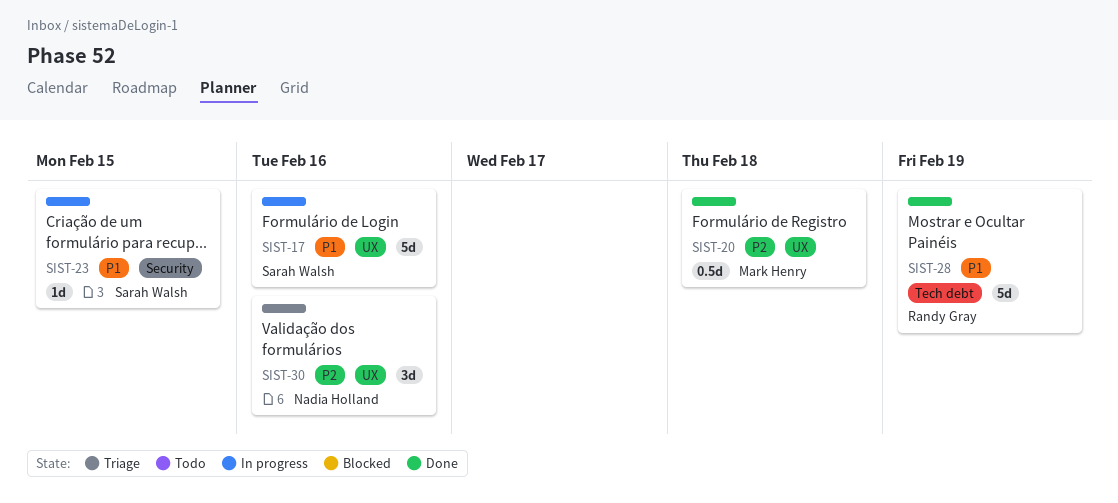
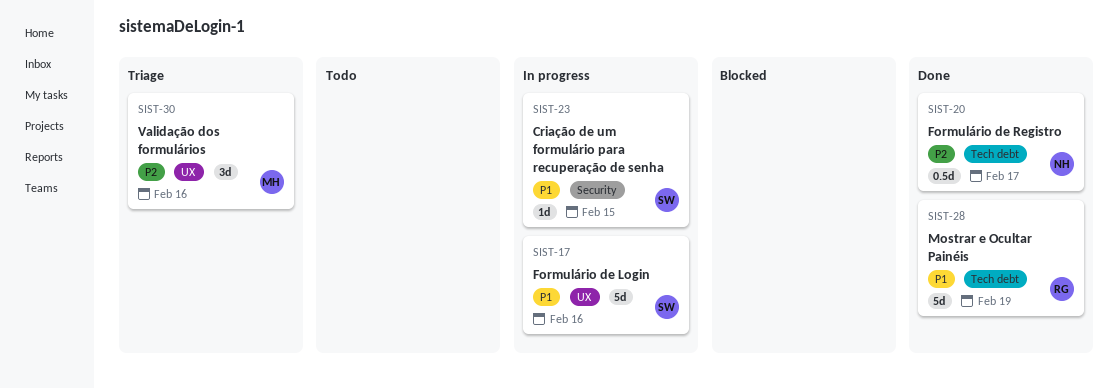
SIST-20, owner: Mark Henry -> Nadia Holland
SIST-20, label: UX -> Tech debt
SIST-20, due: Feb 18 -> Feb 17
SIST-30, owner: Nadia Holland -> Mark Henry

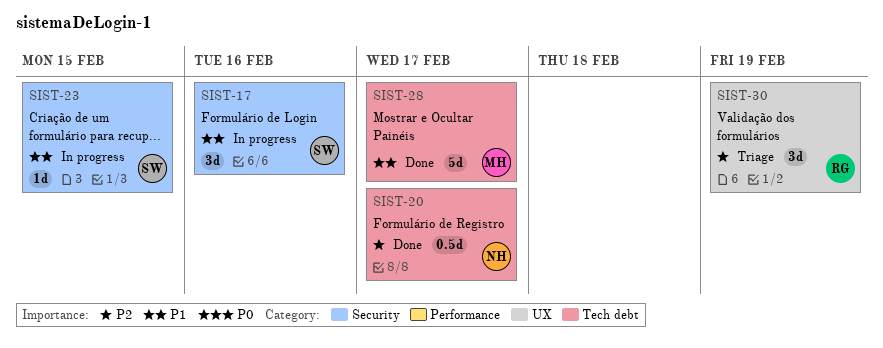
SIST-17, label: UX -> Security
SIST-17, estimate: 5d -> 3d
SIST-28, owner: RG -> MH
SIST-28, due: Feb 19 -> Feb 17
SIST-30, owner: MH -> RG
SIST-30, due: Feb 16 -> Feb 19

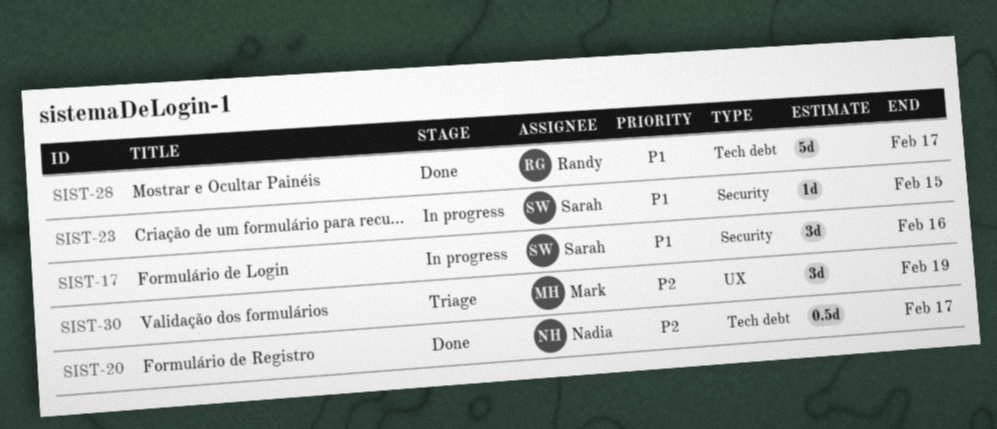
SIST-28, owner: Mark -> Randy
SIST-30, owner: Randy -> Mark

